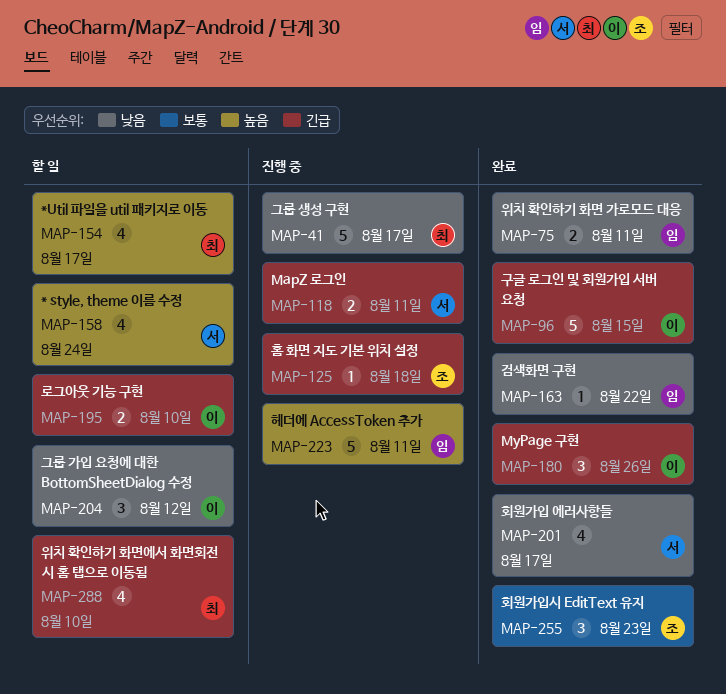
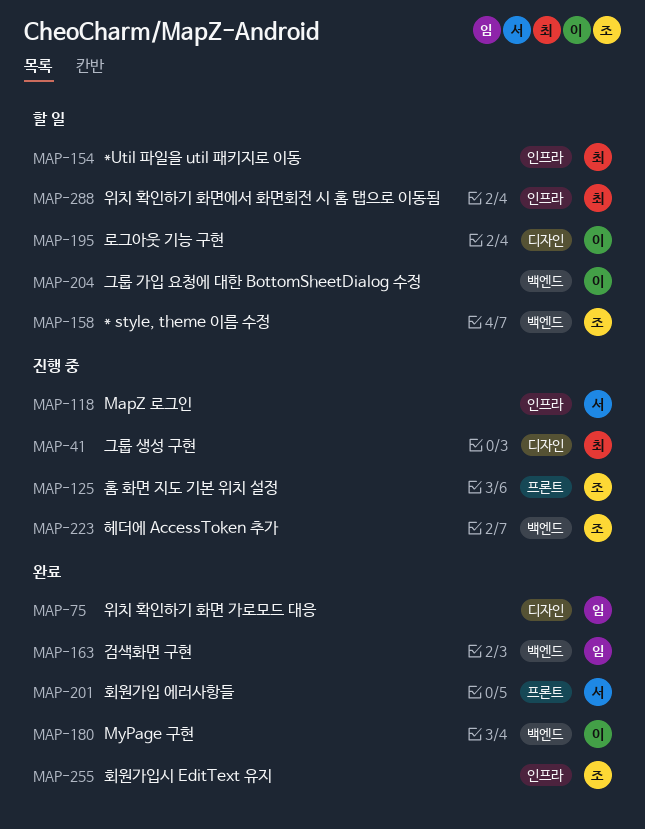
MAP-96: present -> none
MAP-158, owner: 서 -> 조
MAP-223, owner: 임 -> 조

